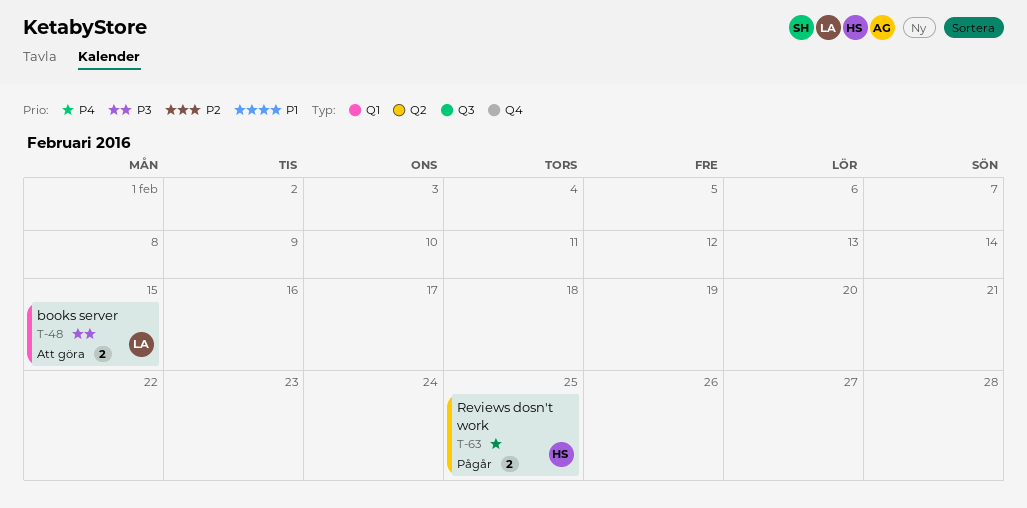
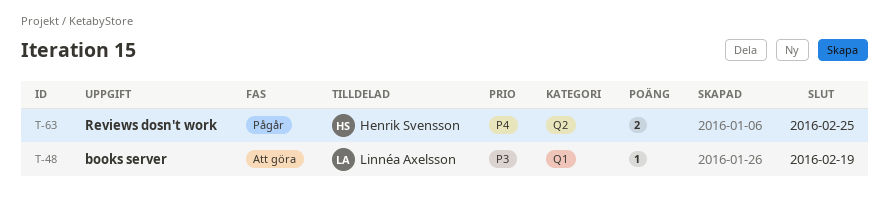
T-48, estimate: 2 -> 1
T-48, due: Feb 15 -> Feb 19

